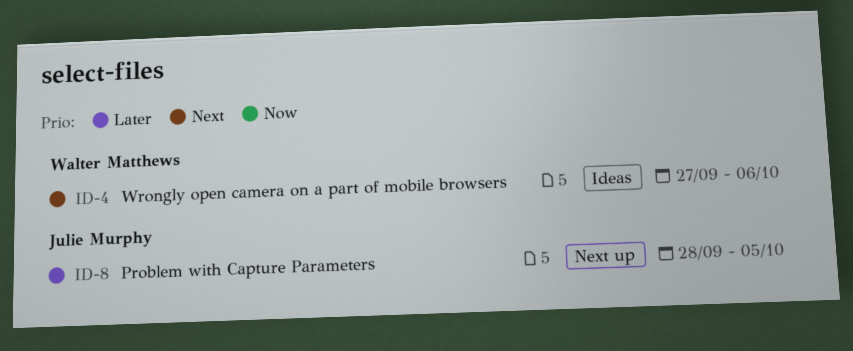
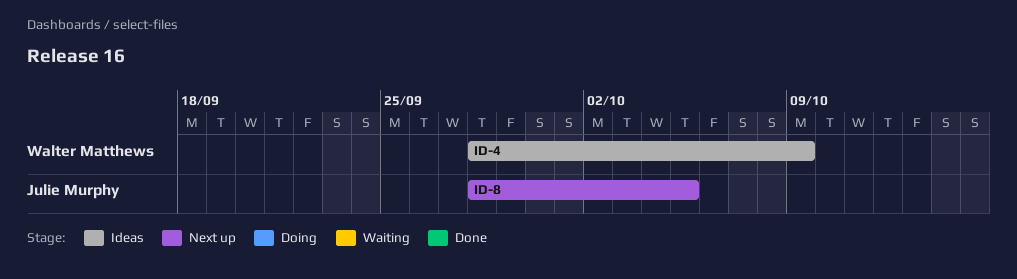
ID-4, start: Sep 27 -> Sep 28
ID-4, due: Oct 6 -> Oct 9

